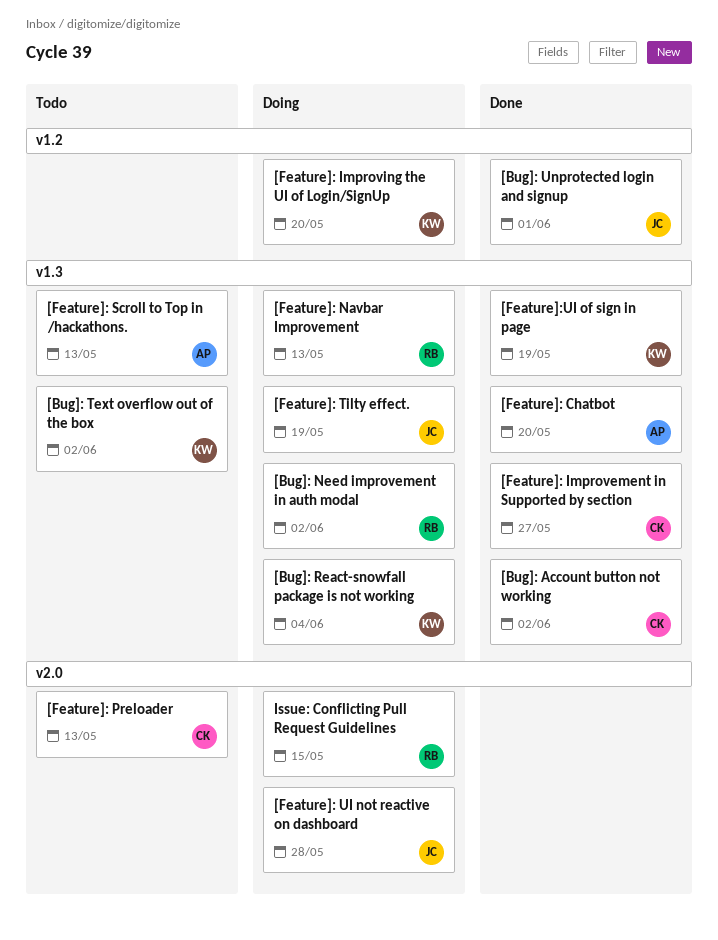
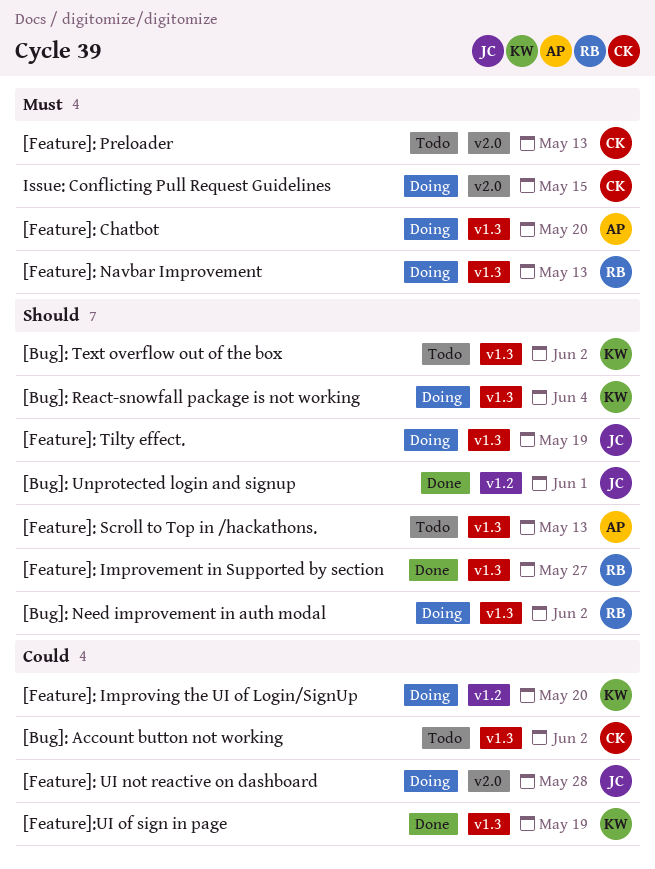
[Bug]: Account button not working, status: Done -> Todo
[Feature]: Chatbot, status: Done -> Doing
[Feature]: Improvement in Supported by section, owner: CK -> RB
Issue: Conflicting Pull Request Guidelines, owner: RB -> CK

